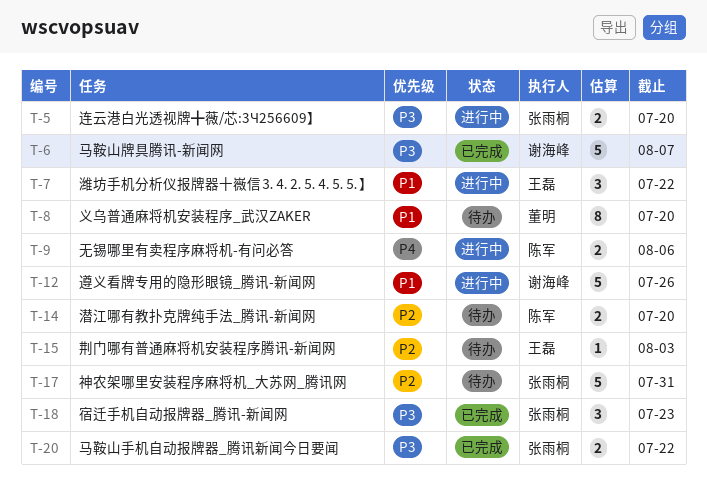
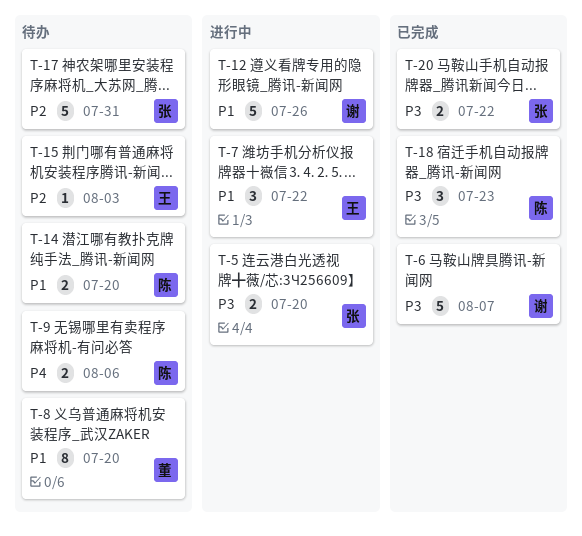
T-9, status: 进行中 -> 待办
T-14, priority: P2 -> P1
T-18, owner: 张雨桐 -> 陈军

